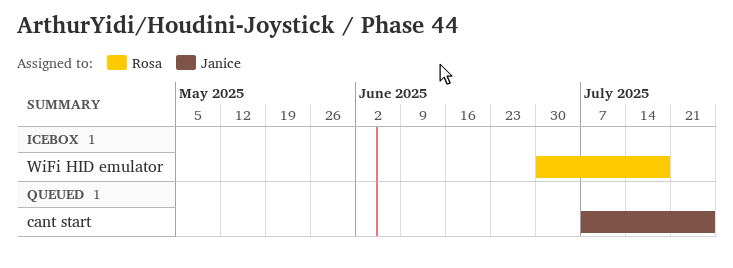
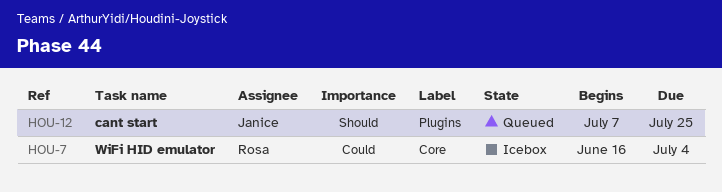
WiFi HID emulator, start: Jun 30 -> Jun 16
WiFi HID emulator, due: Jul 18 -> Jul 4

